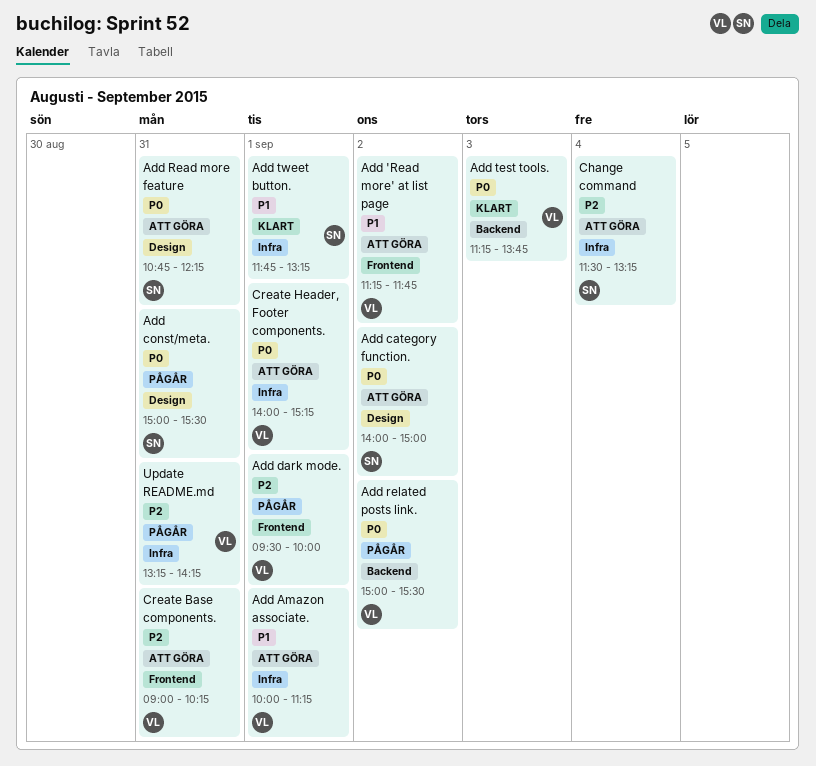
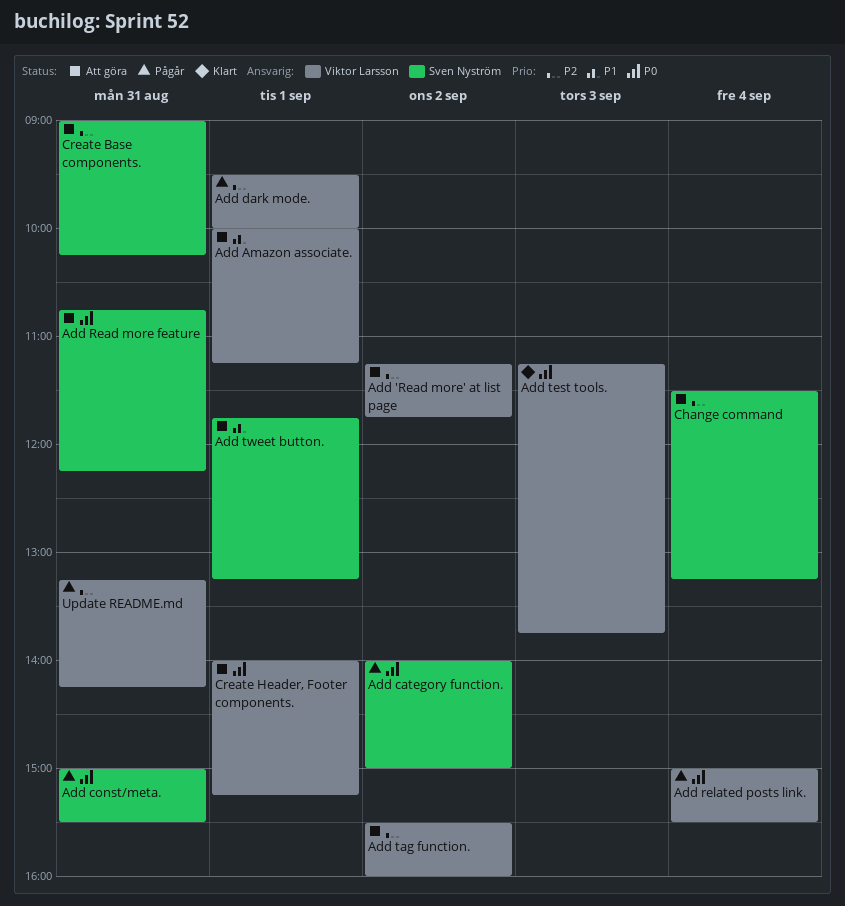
Add 'Read more' at list page, priority: P1 -> P2
Add category function., status: Att göra -> Pågår
Add related posts link., day: Sep 2 -> Sep 4
Add tag function.: none -> present
Add tweet button., status: Klart -> Att göra
Create Base components., owner: Viktor Larsson -> Sven Nyström

